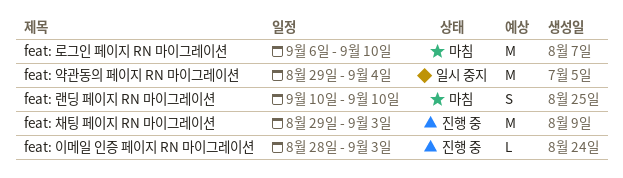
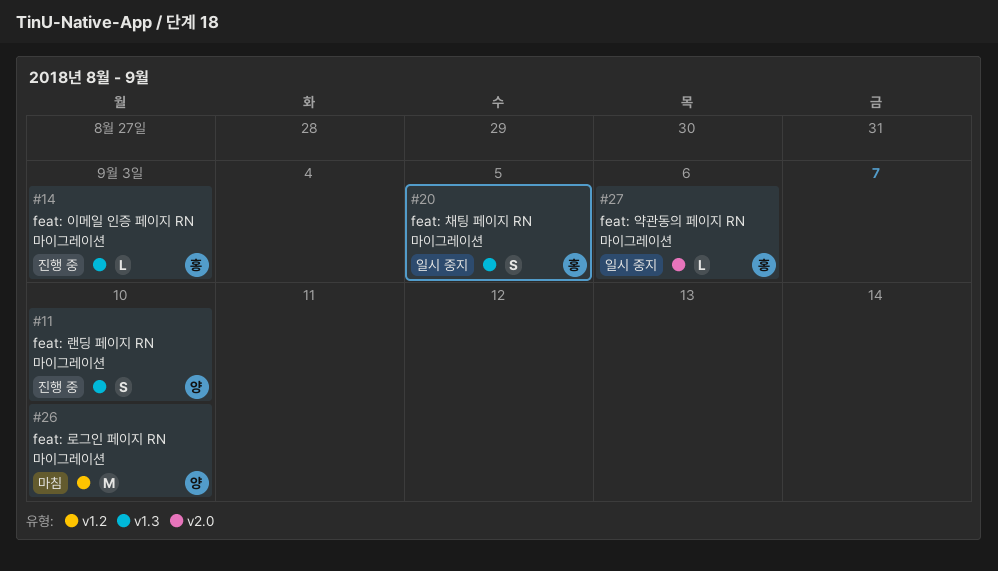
feat: 랜딩 페이지 RN 마이그레이션, status: 마침 -> 진행 중
feat: 약관동의 페이지 RN 마이그레이션, estimate: M -> L
feat: 약관동의 페이지 RN 마이그레이션, due: Sep 4 -> Sep 6
feat: 채팅 페이지 RN 마이그레이션, status: 진행 중 -> 일시 중지
feat: 채팅 페이지 RN 마이그레이션, estimate: M -> S
feat: 채팅 페이지 RN 마이그레이션, due: Sep 3 -> Sep 5

